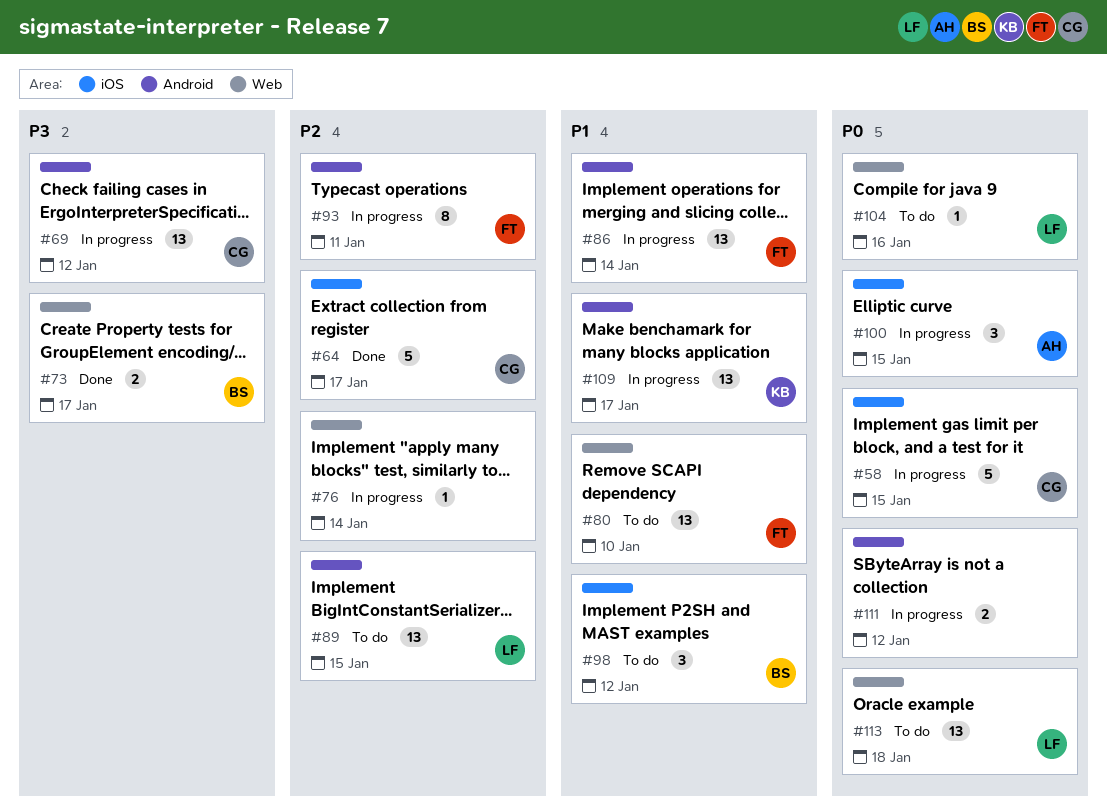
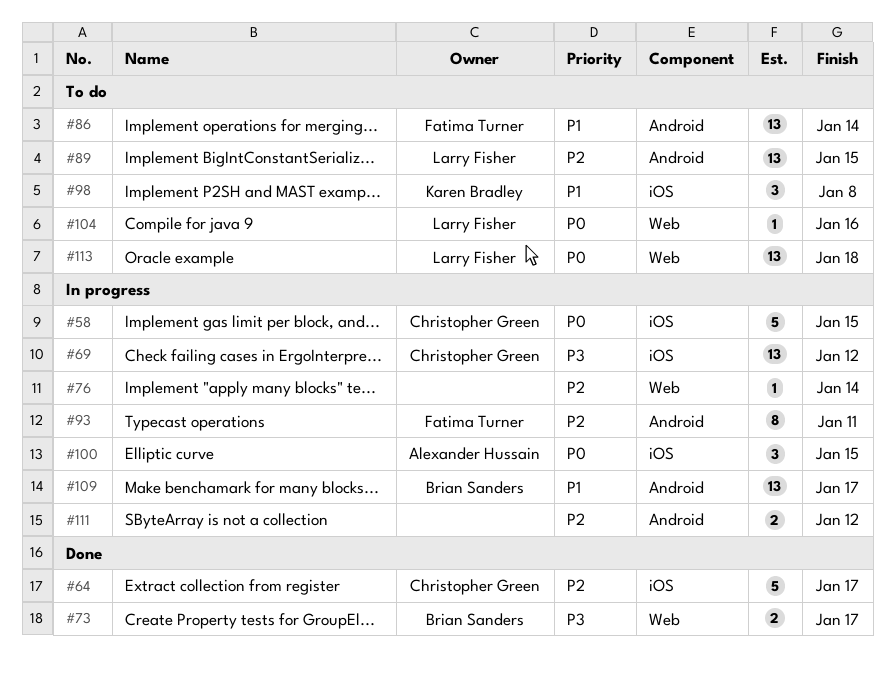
#69, label: Android -> iOS
#80: present -> none
#86, status: In progress -> To do
#98, owner: Brian Sanders -> Karen Bradley
#98, due: Jan 12 -> Jan 8
#109, owner: Karen Bradley -> Brian Sanders
#111, priority: P0 -> P2

